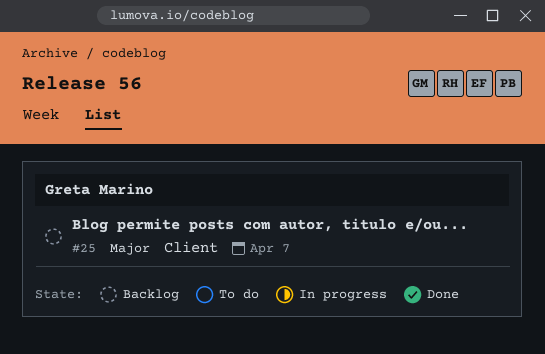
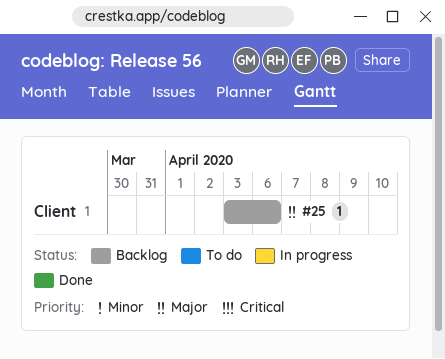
#25, due: Apr 7 -> Apr 6

